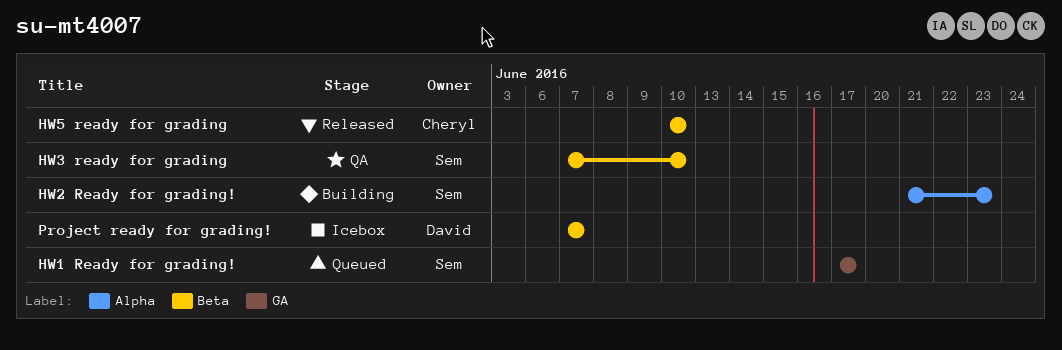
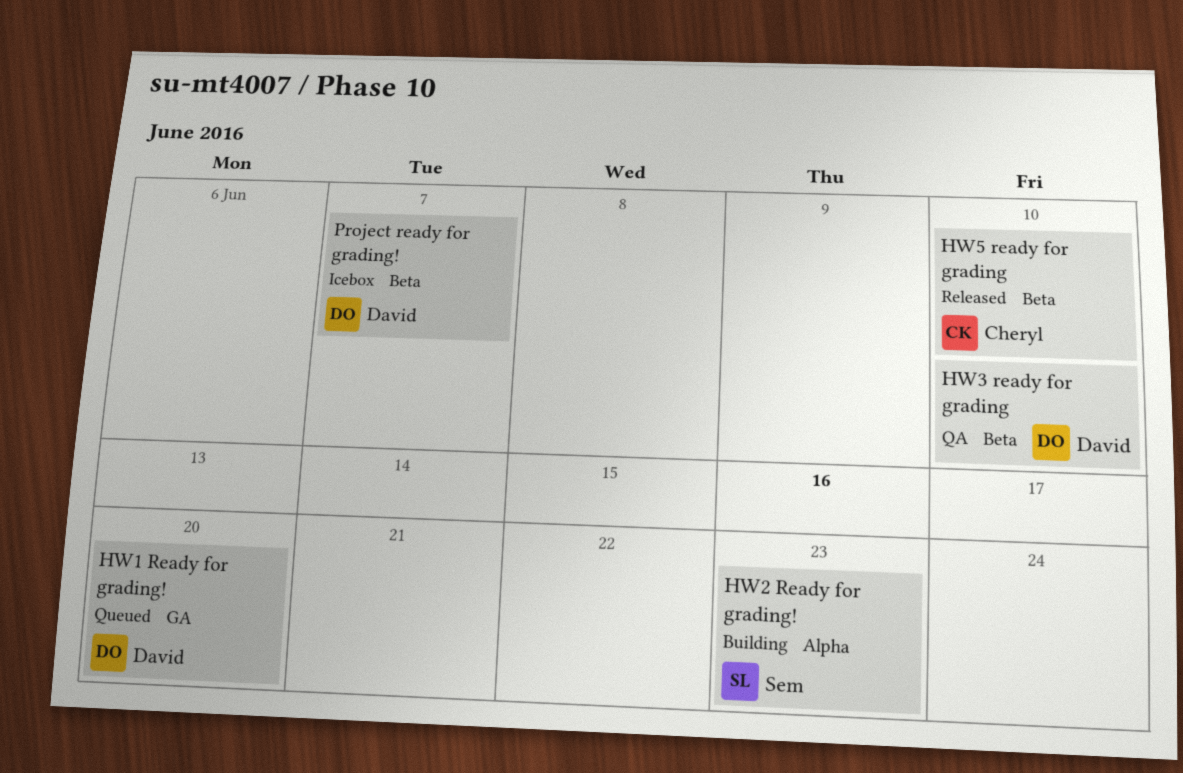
HW1 Ready for grading!, owner: Sem -> David
HW1 Ready for grading!, due: Jun 17 -> Jun 20
HW3 ready for grading, owner: Sem -> David

